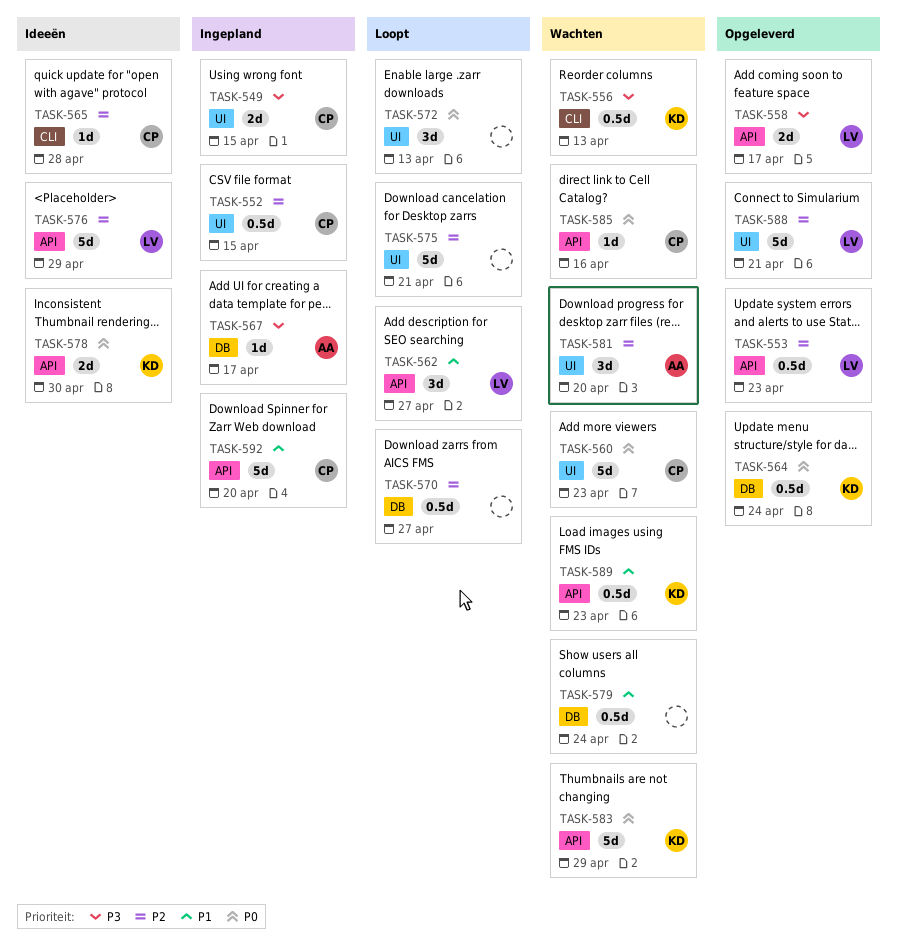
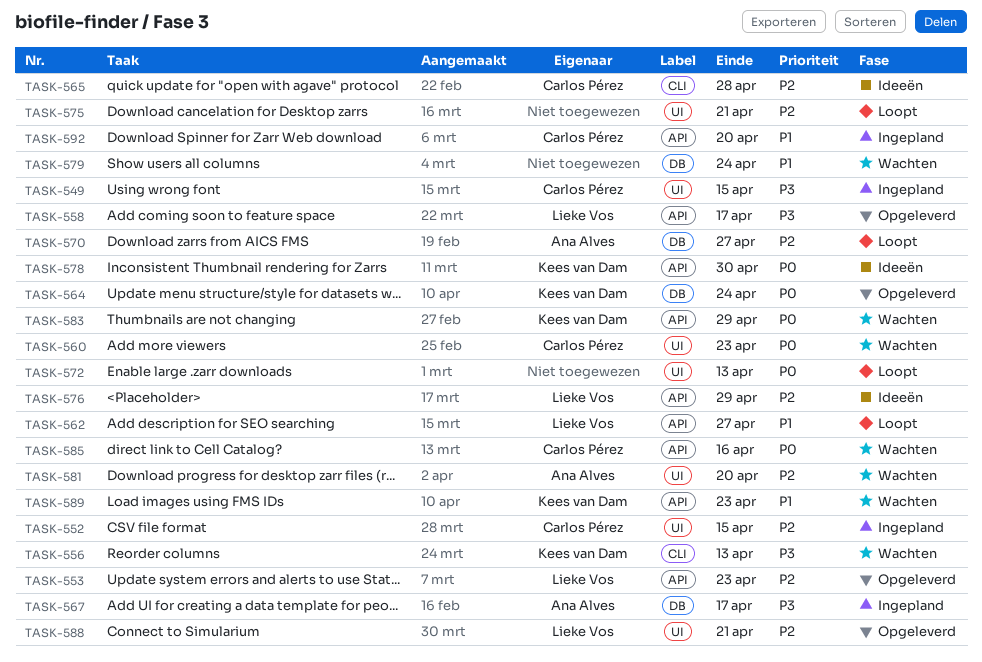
TASK-570, owner: none -> Ana Alves

